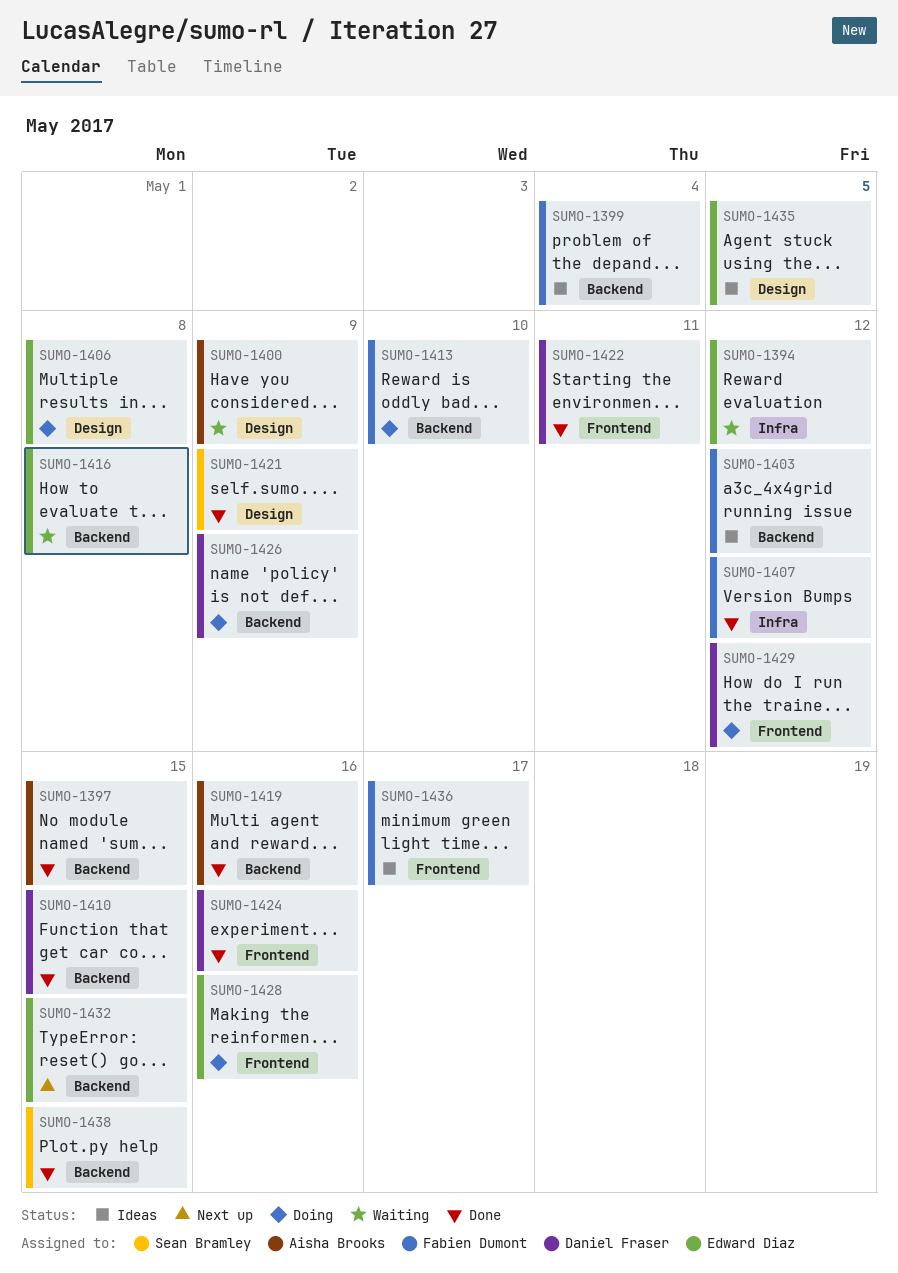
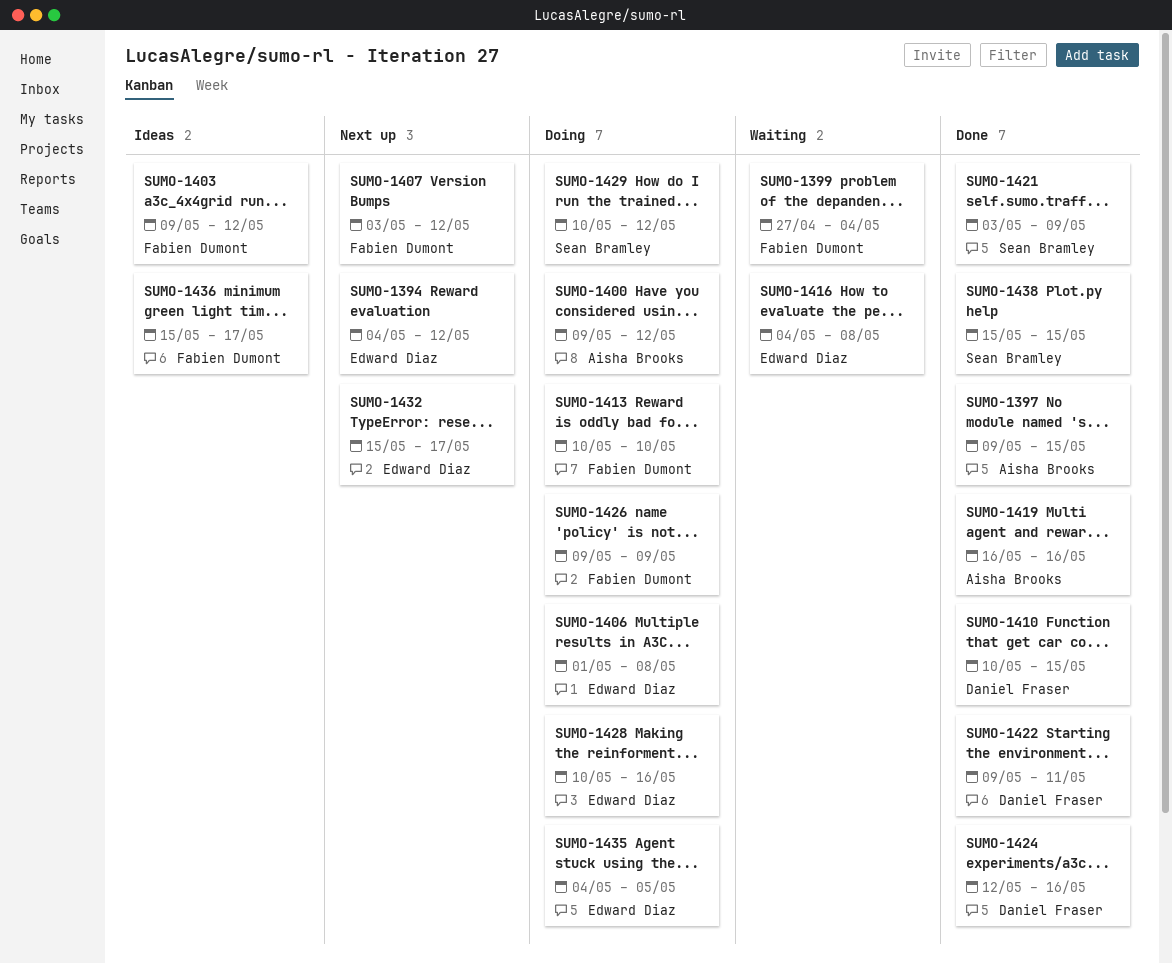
SUMO-1394, status: Waiting -> Next up
SUMO-1399, status: Ideas -> Waiting
SUMO-1400, status: Waiting -> Doing
SUMO-1400, due: May 9 -> May 12
SUMO-1407, status: Done -> Next up
SUMO-1426, owner: Daniel Fraser -> Fabien Dumont
SUMO-1429, owner: Daniel Fraser -> Sean Bramley
SUMO-1432, due: May 15 -> May 17
SUMO-1435, status: Ideas -> Doing

